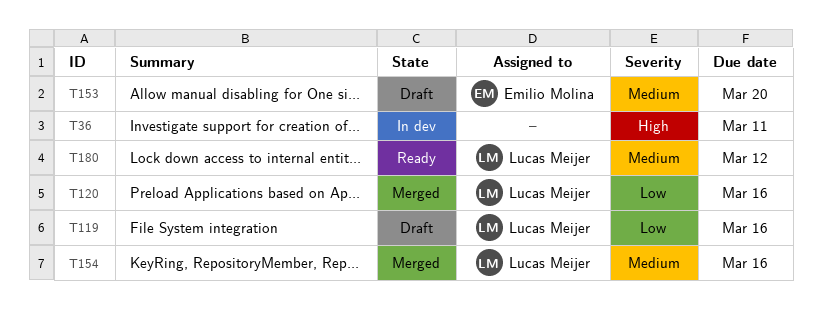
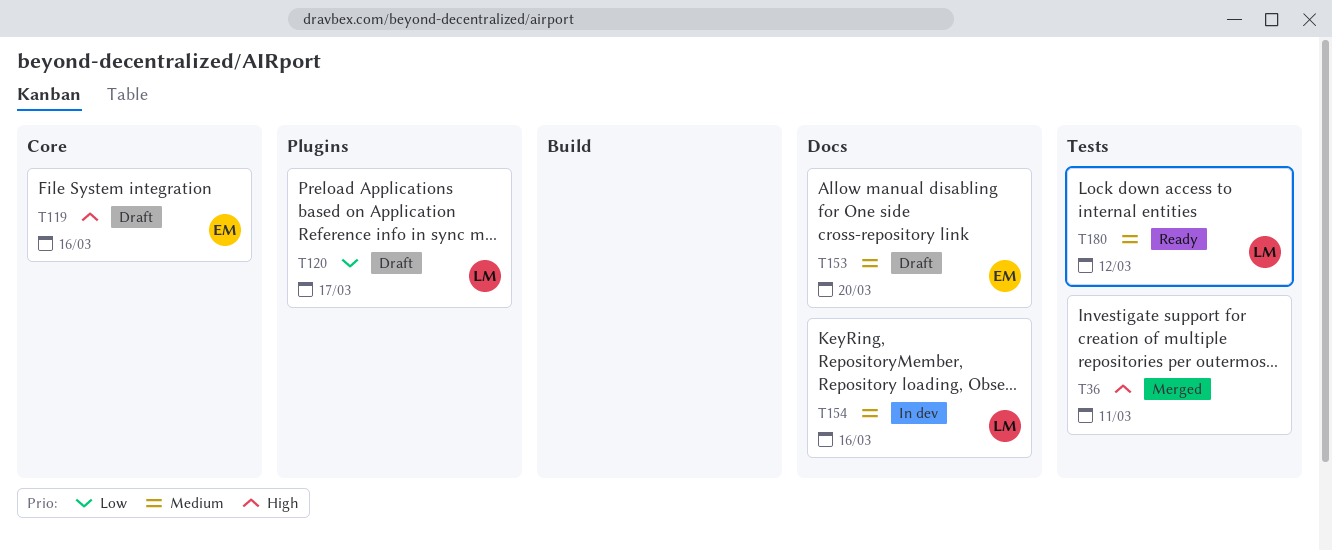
T36, status: In dev -> Merged
T119, owner: Lucas Meijer -> Emilio Molina
T119, priority: Low -> High
T120, status: Merged -> Draft
T120, due: Mar 16 -> Mar 17
T154, status: Merged -> In dev

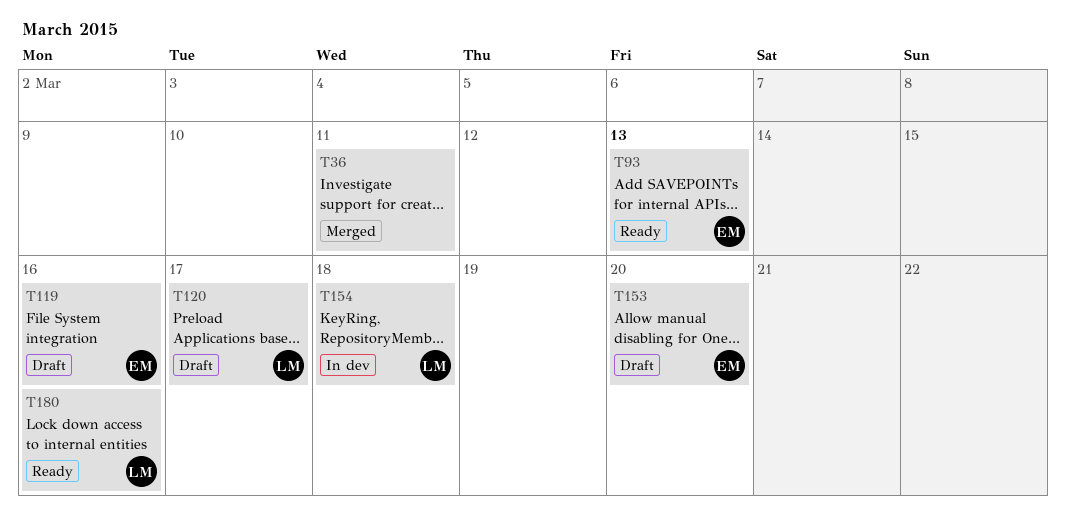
T93: none -> present
T154, due: Mar 16 -> Mar 18
T180, due: Mar 12 -> Mar 16

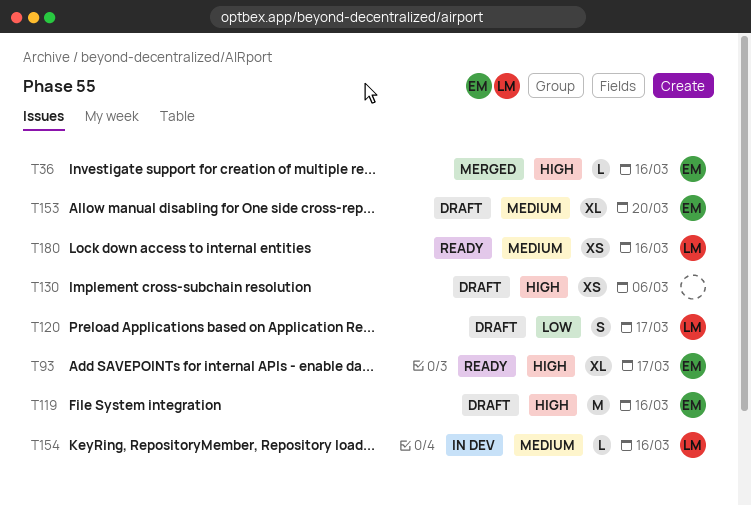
T36, owner: none -> EM
T36, due: Mar 11 -> Mar 16
T93, due: Mar 13 -> Mar 17
T130: none -> present
T154, due: Mar 18 -> Mar 16

